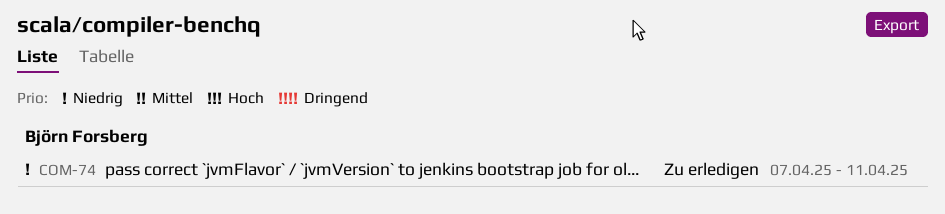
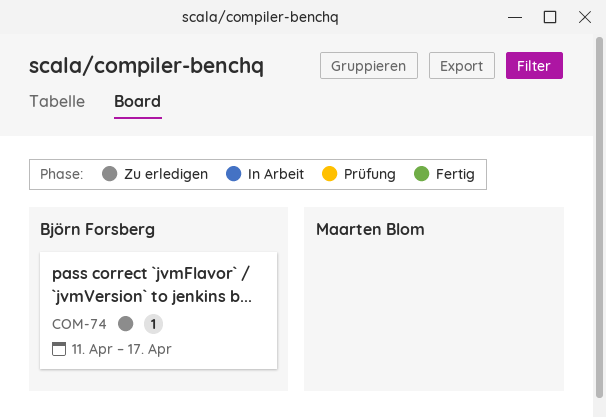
COM-74, start: Apr 7 -> Apr 11
COM-74, due: Apr 11 -> Apr 17

